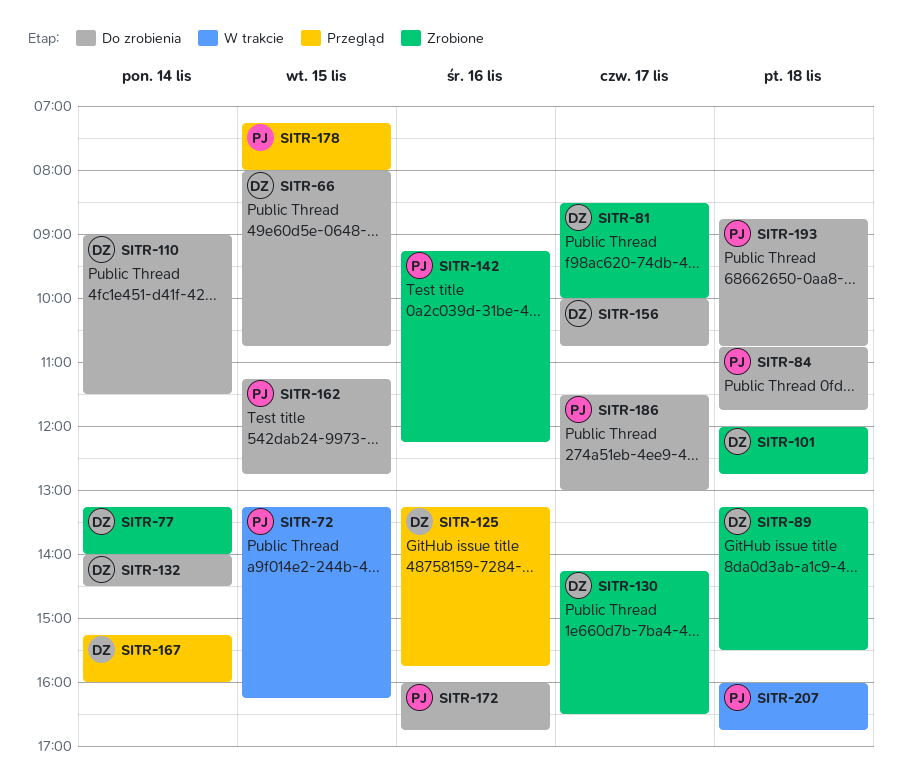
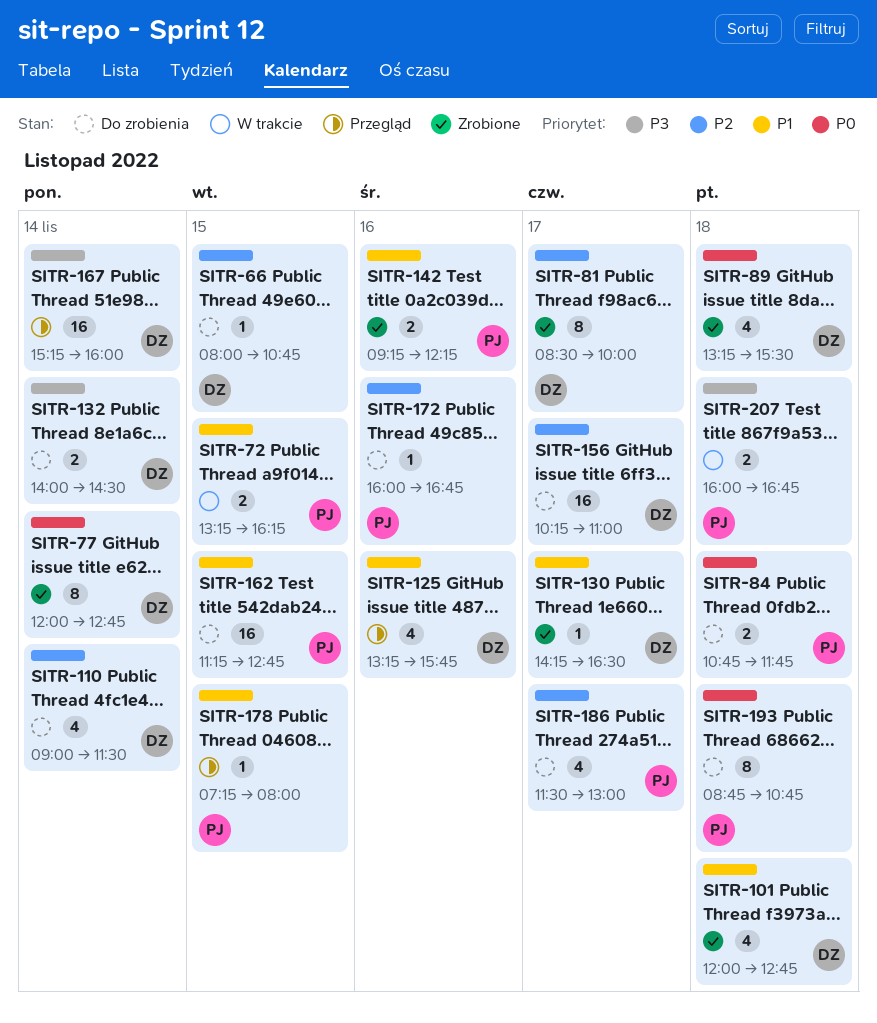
SITR-77, begins: 13:15 -> 12:00
SITR-77, ends: 14:00 -> 12:45
SITR-156, begins: 10:00 -> 10:15
SITR-156, ends: 10:45 -> 11:00

